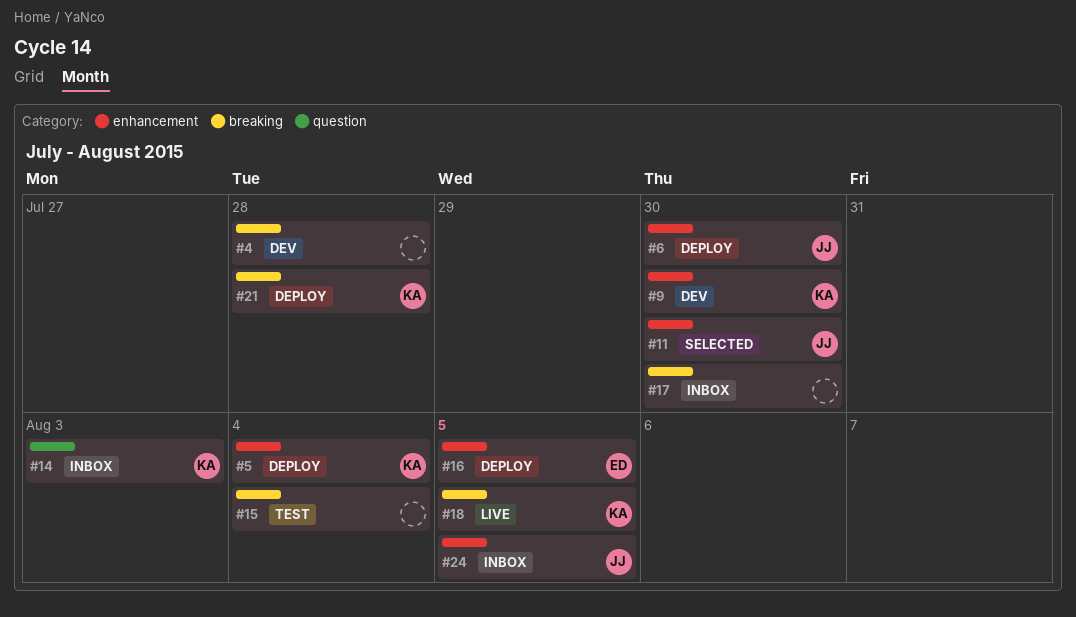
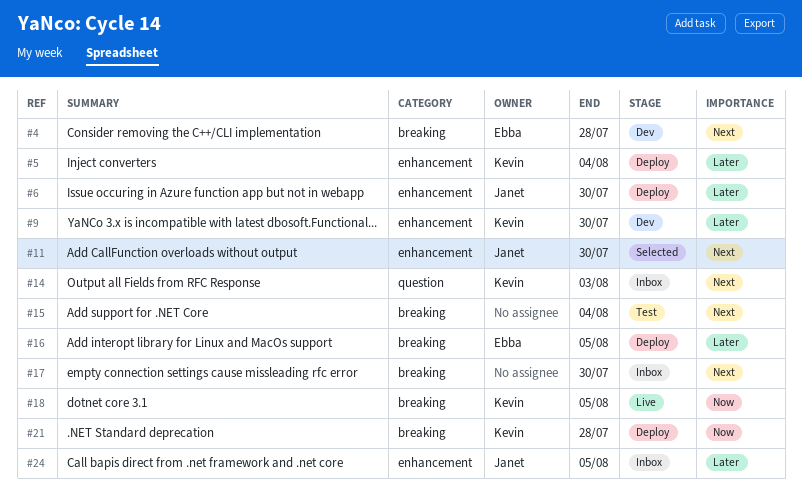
#4, owner: none -> Ebba
#16, label: enhancement -> breaking

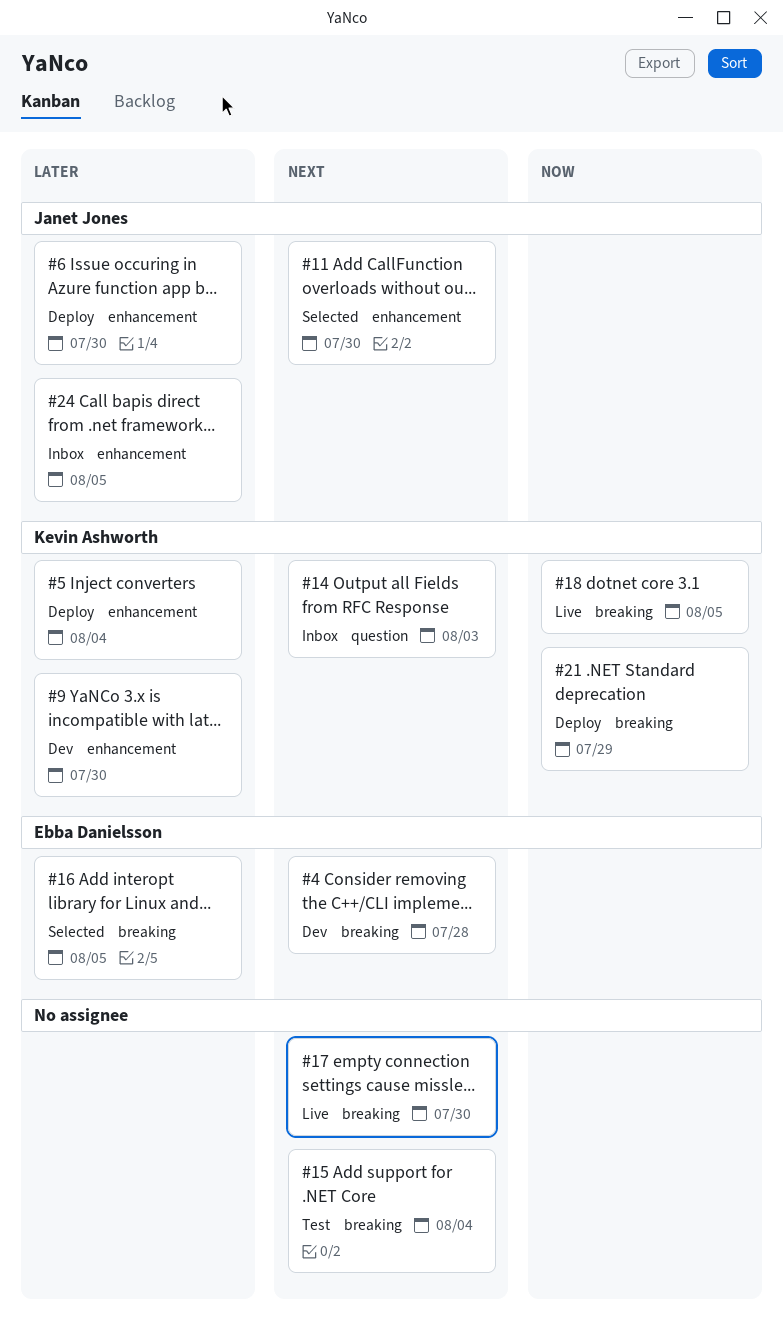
#16, status: Deploy -> Selected
#17, status: Inbox -> Live
#21, due: Jul 28 -> Jul 29

